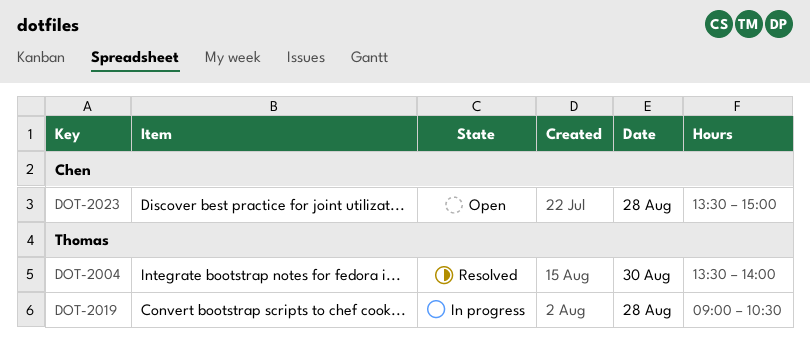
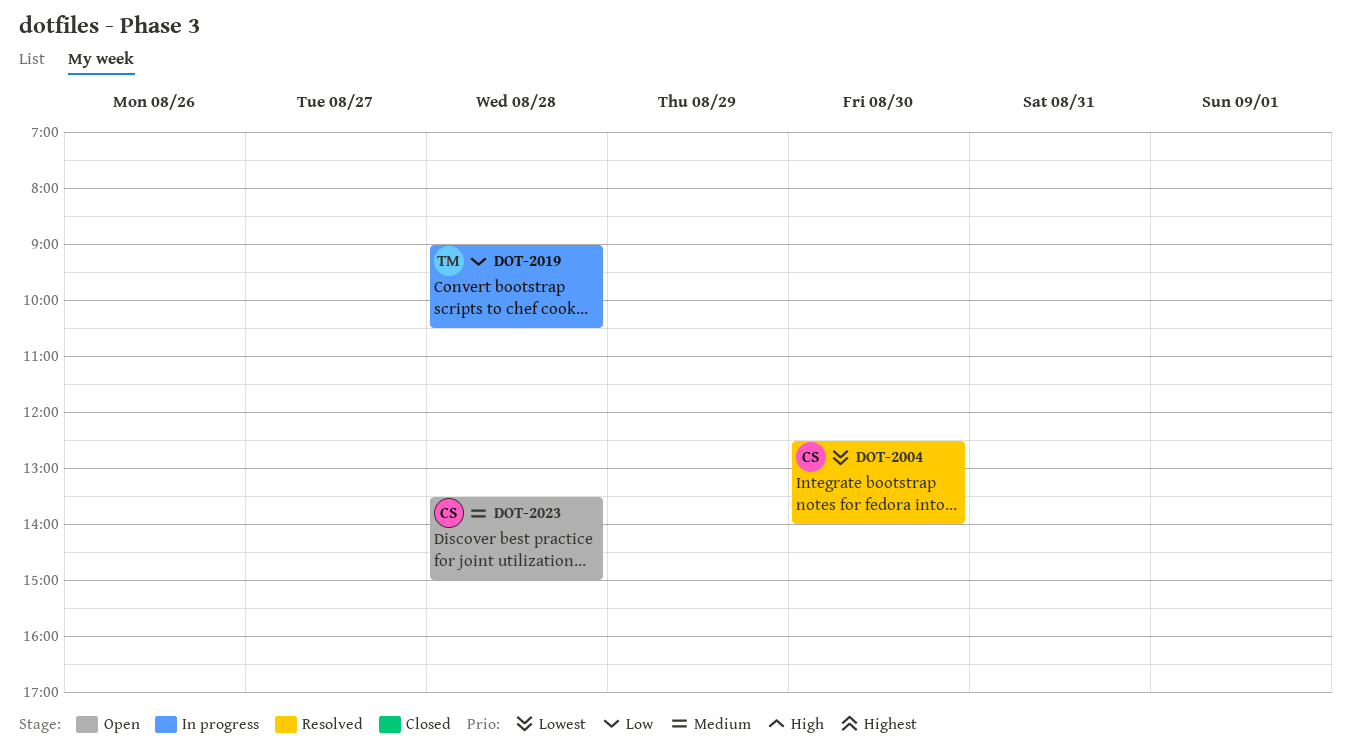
DOT-2004, owner: Thomas -> Chen
DOT-2004, begins: 13:30 -> 12:30

